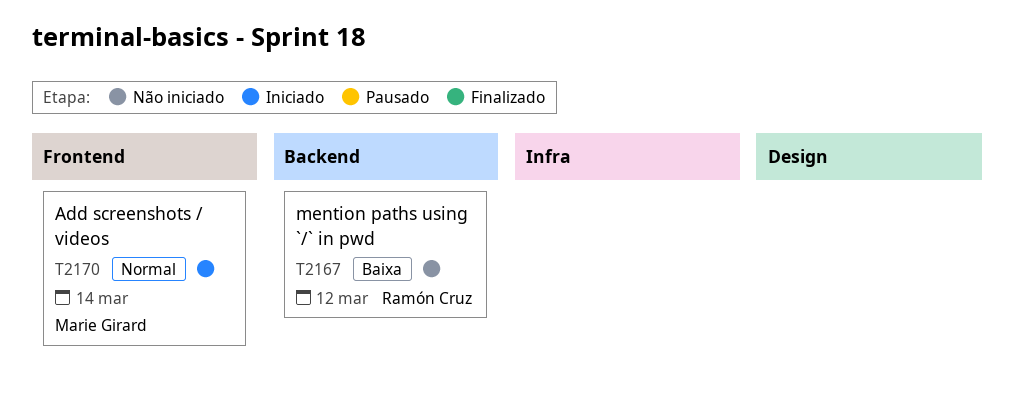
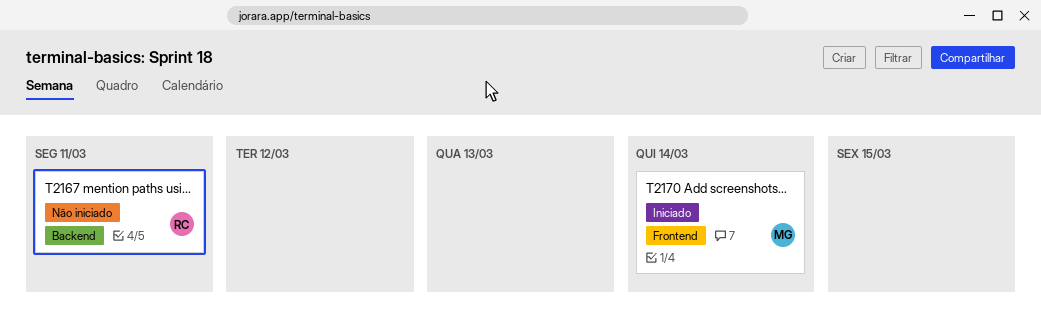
T2167, due: Mar 12 -> Mar 11

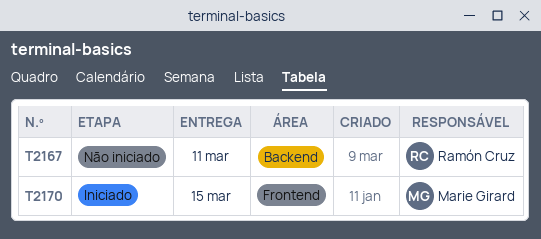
T2170, due: Mar 14 -> Mar 15

